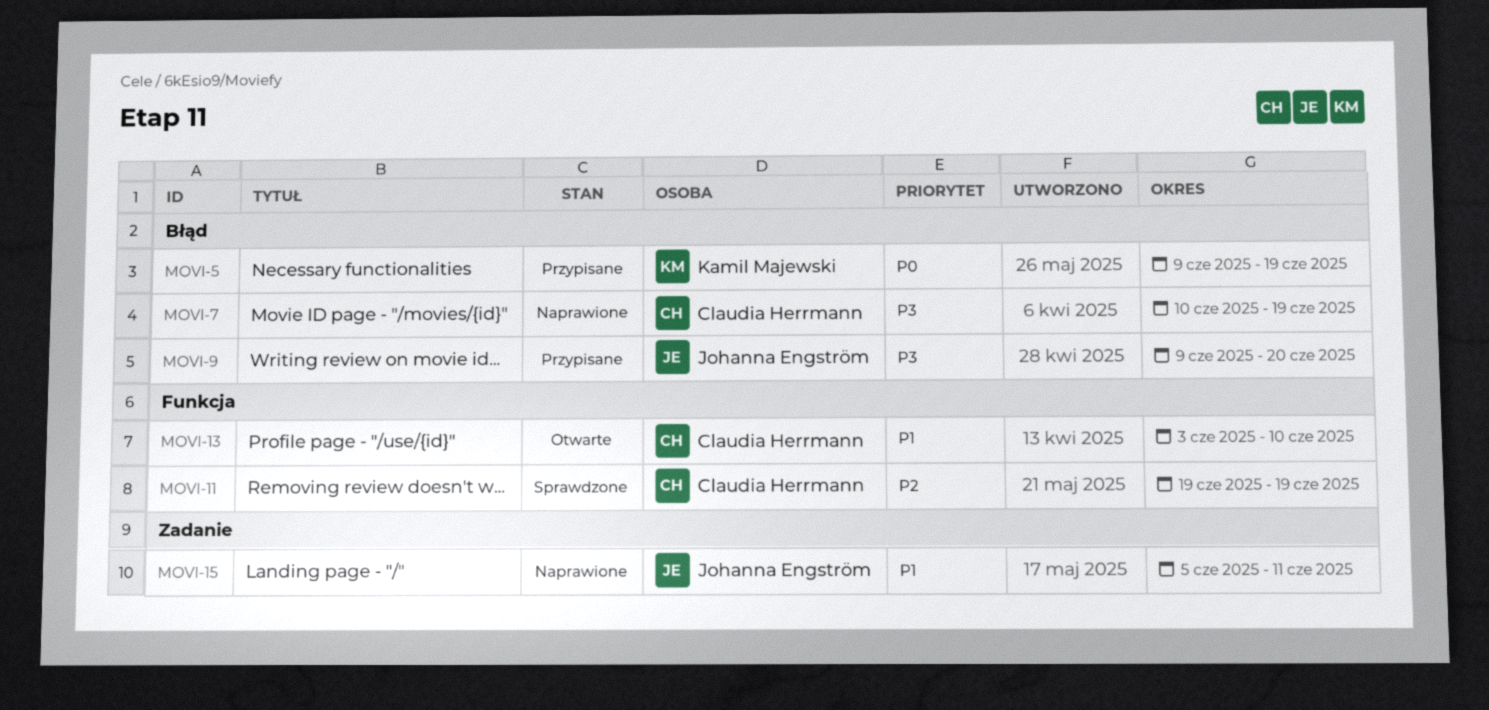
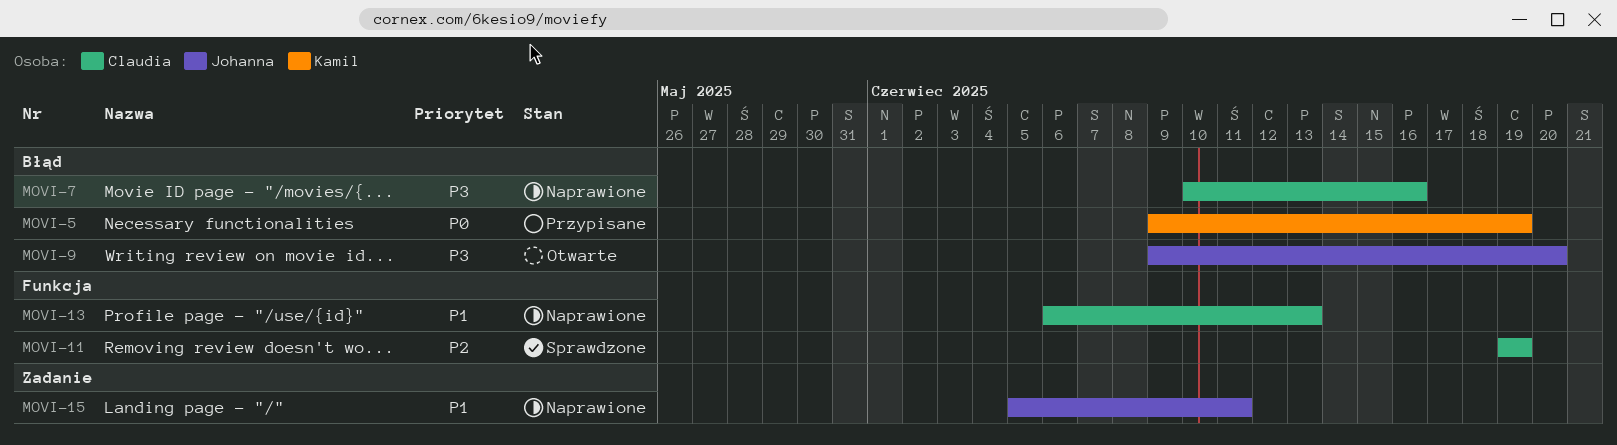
MOVI-7, due: Jun 19 -> Jun 16
MOVI-9, status: Przypisane -> Otwarte
MOVI-13, status: Otwarte -> Naprawione
MOVI-13, start: Jun 3 -> Jun 6
MOVI-13, due: Jun 10 -> Jun 13

